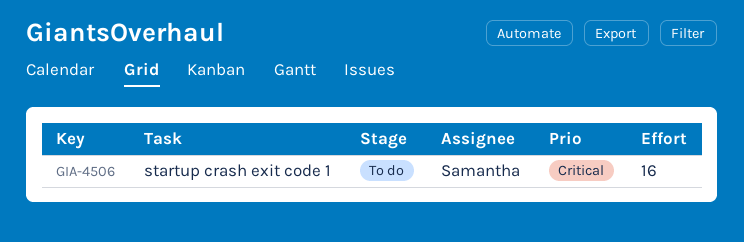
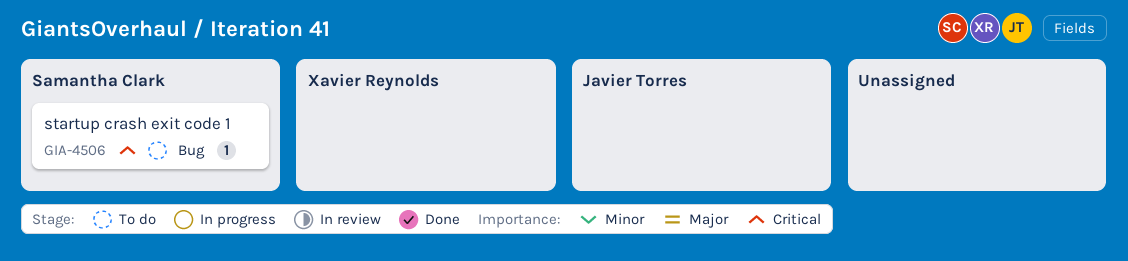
GIA-4506, estimate: 16 -> 1

